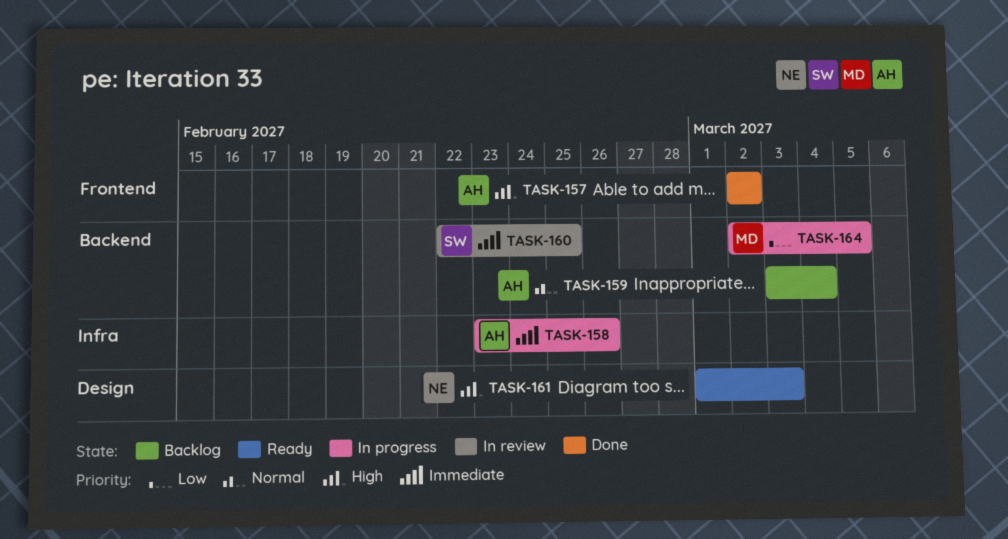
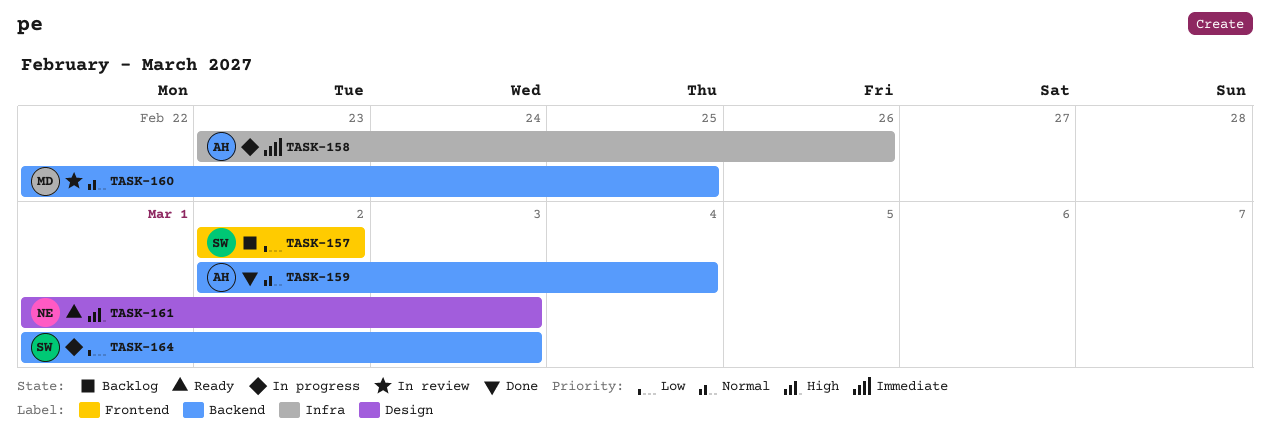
TASK-157, status: Done -> Backlog
TASK-157, owner: AH -> SW
TASK-157, priority: High -> Low
TASK-159, status: Backlog -> Done
TASK-159, start: Mar 3 -> Mar 2
TASK-160, owner: SW -> MD
TASK-160, priority: Immediate -> Normal
TASK-164, owner: MD -> SW
TASK-164, start: Mar 2 -> Mar 1
TASK-164, due: Mar 5 -> Mar 3

